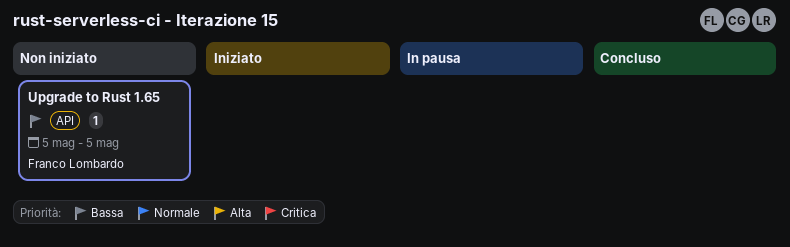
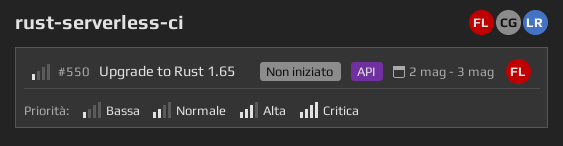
Upgrade to Rust 1.65, start: May 5 -> May 2
Upgrade to Rust 1.65, due: May 5 -> May 3

